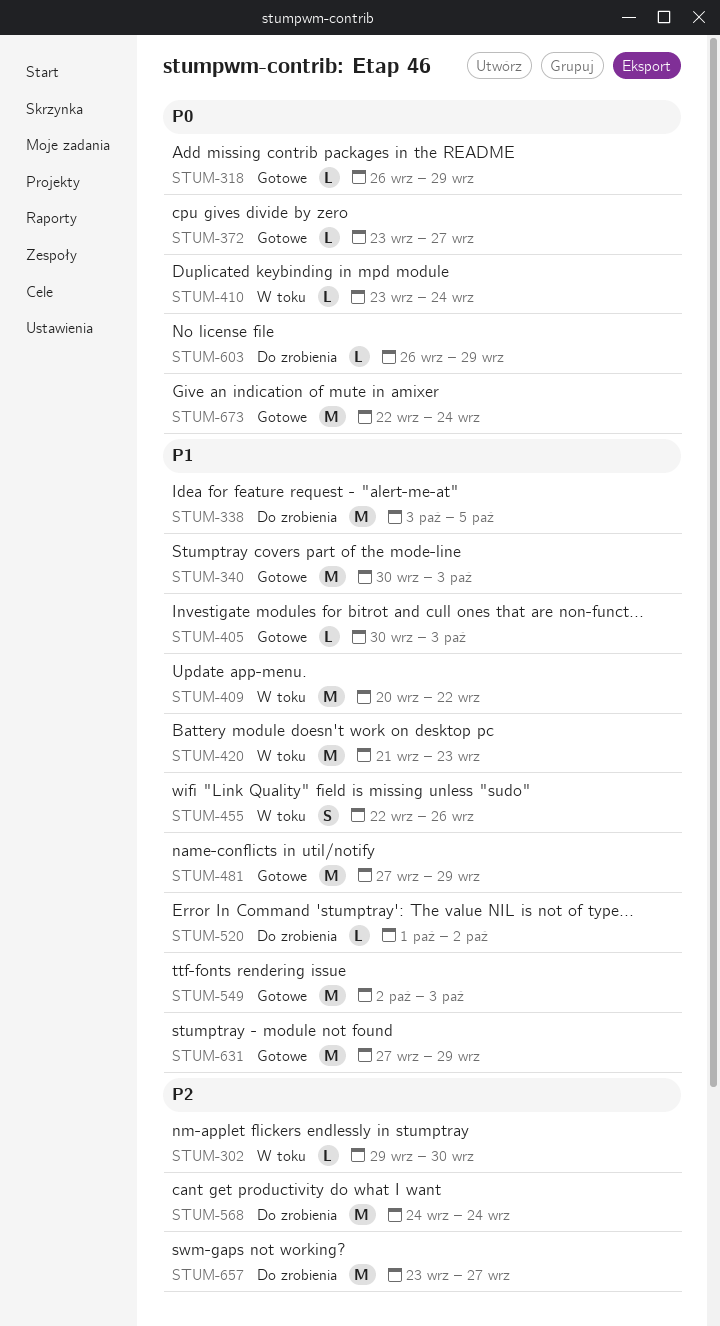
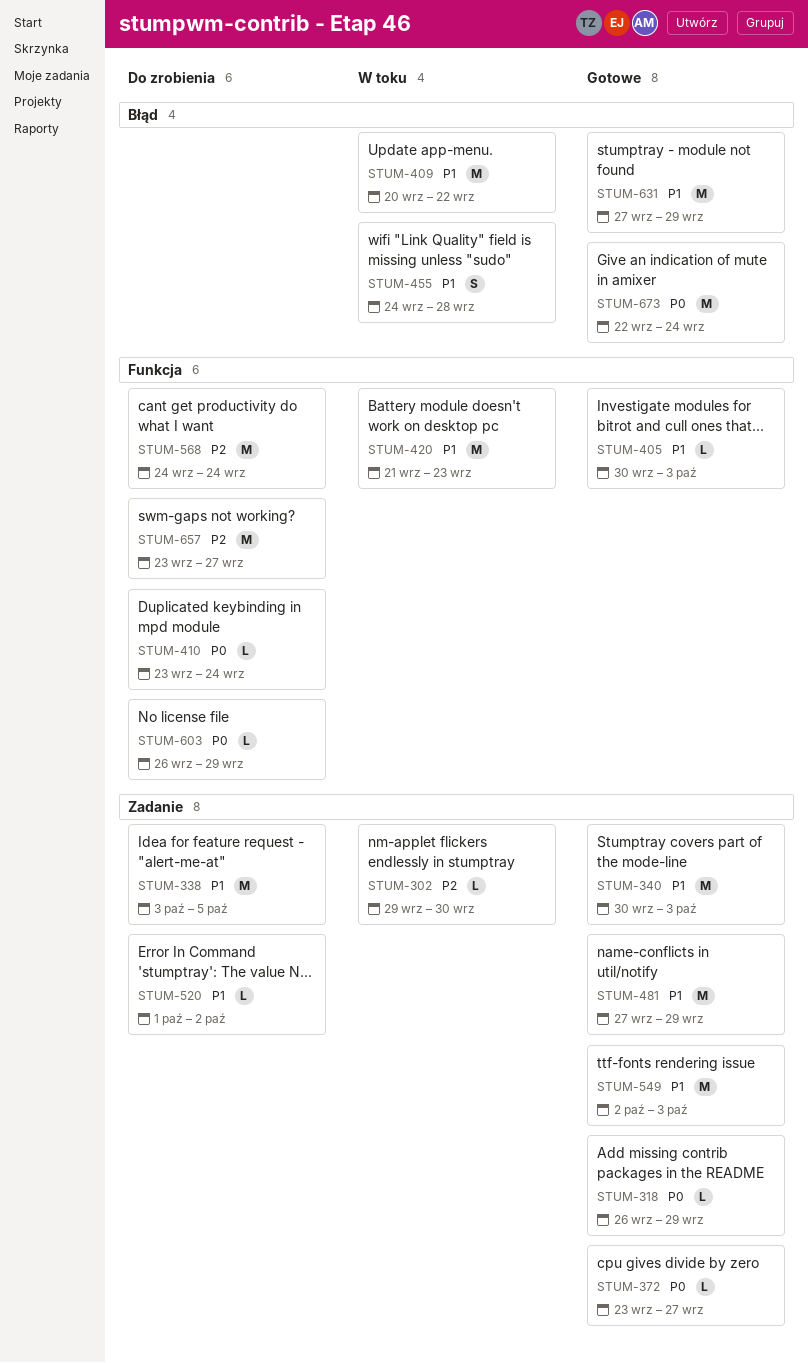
STUM-410, status: W toku -> Do zrobienia
STUM-455, start: Sep 22 -> Sep 24
STUM-455, due: Sep 26 -> Sep 28

